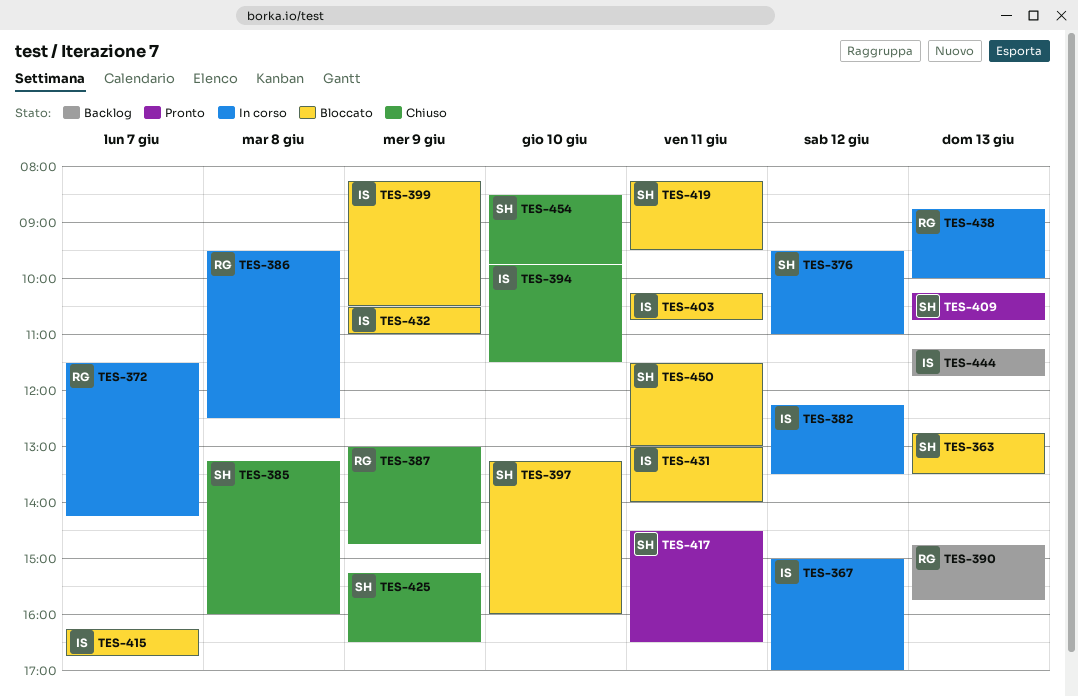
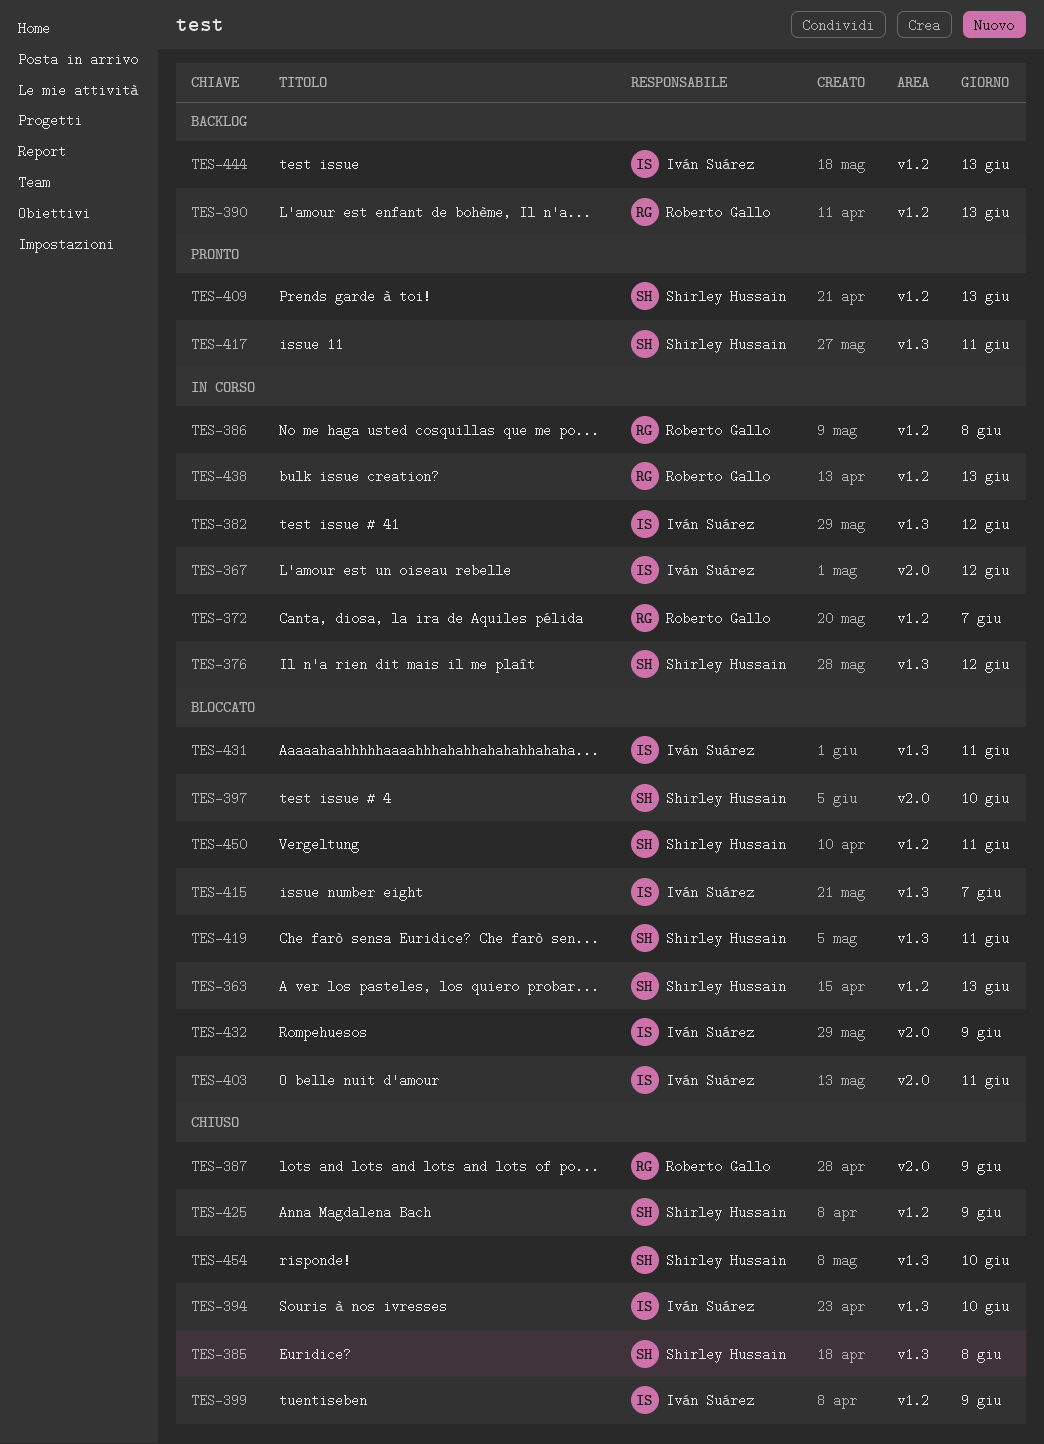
TES-399, status: Bloccato -> Chiuso

